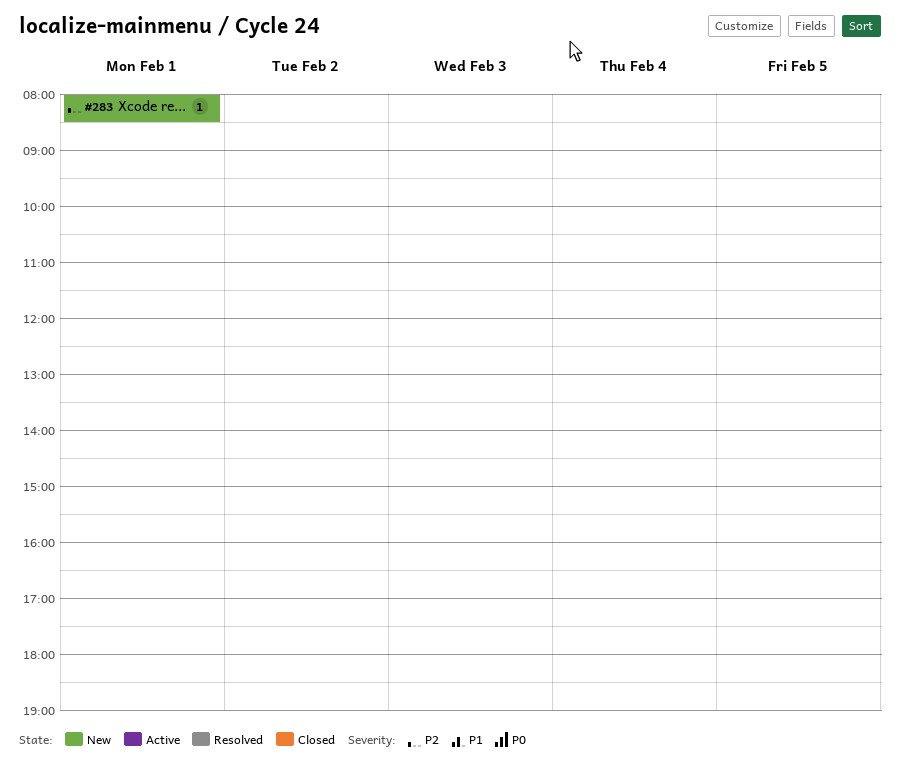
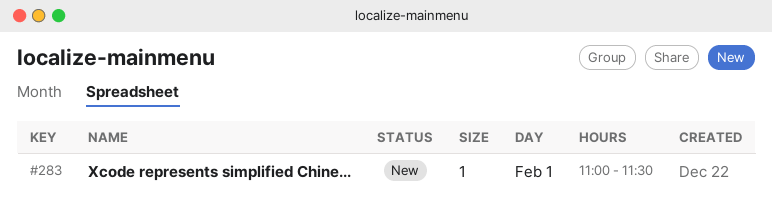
#283, begins: 08:00 -> 11:00
#283, ends: 08:30 -> 11:30

